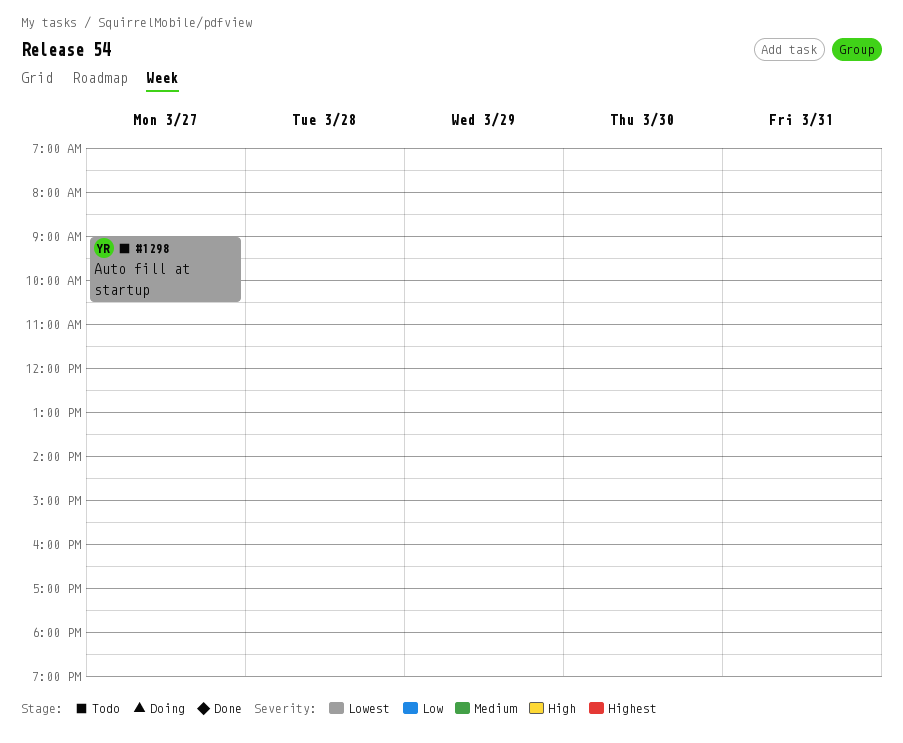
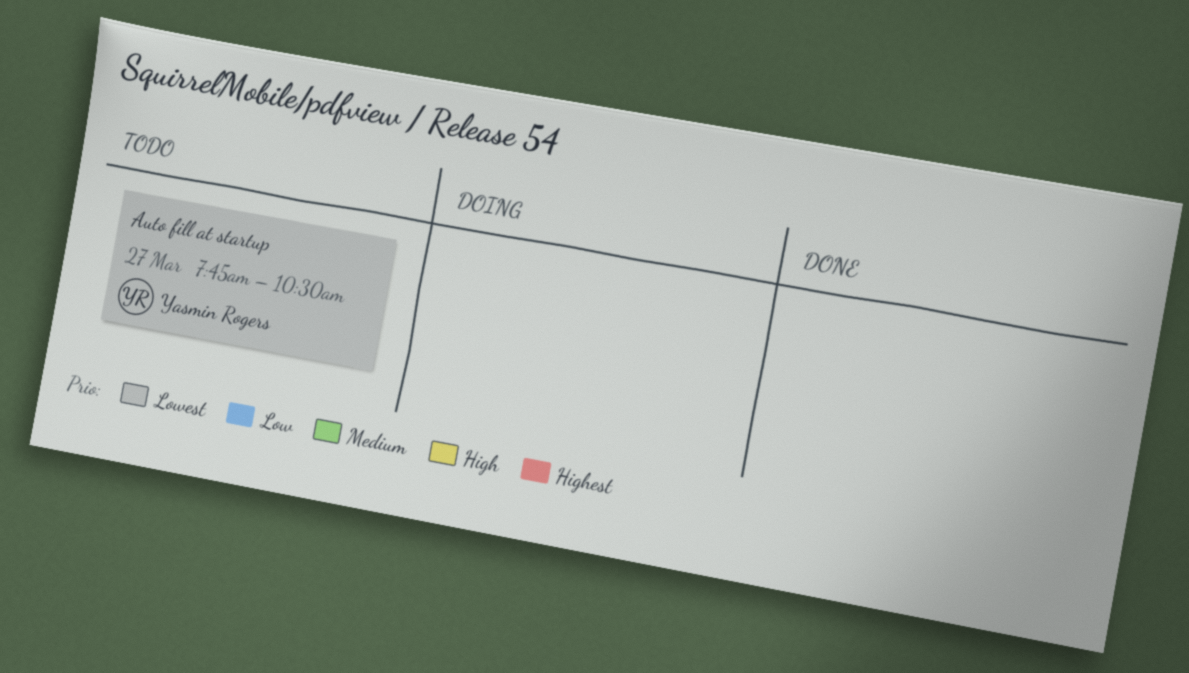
Auto fill at startup, begins: 09:00 -> 07:45

